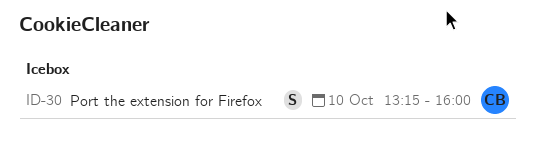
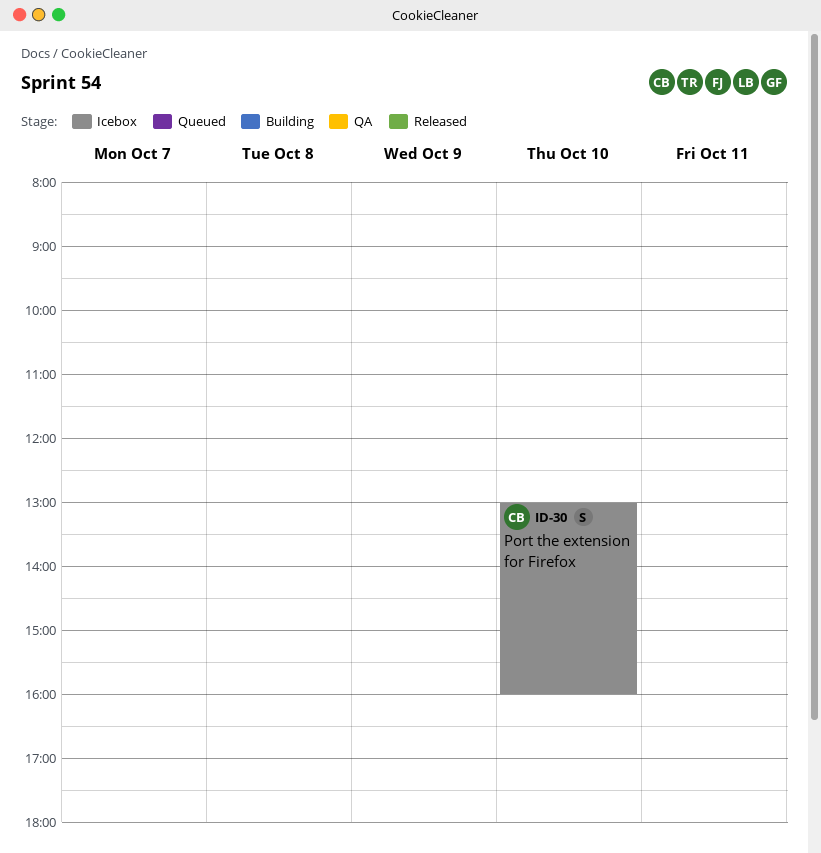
ID-30, begins: 13:15 -> 13:00

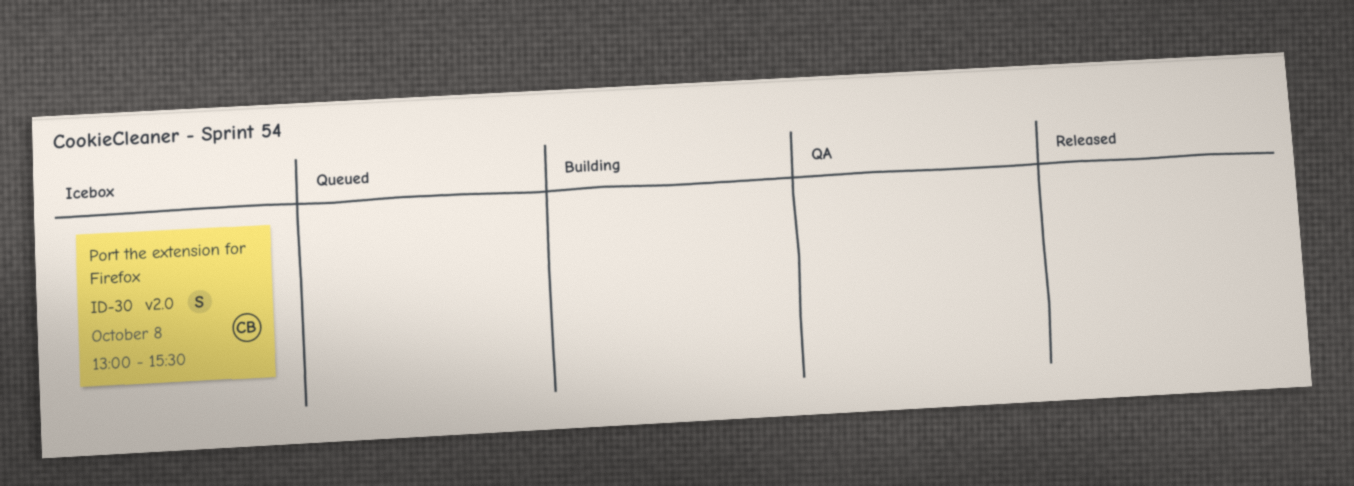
ID-30, day: Oct 10 -> Oct 8
ID-30, ends: 16:00 -> 15:30

